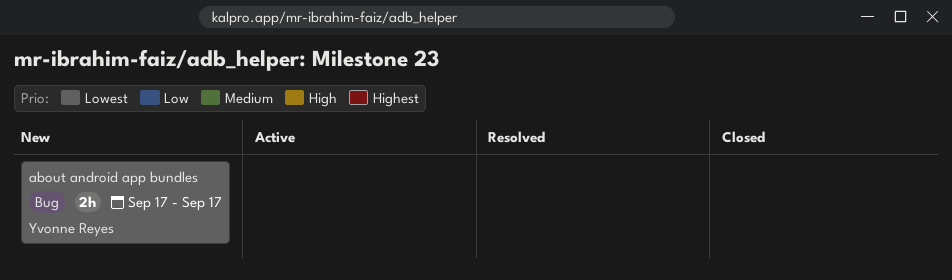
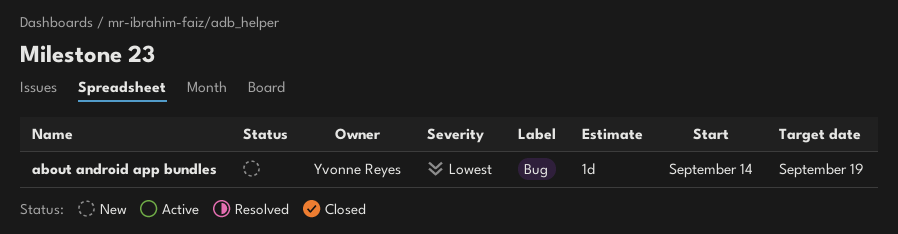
about android app bundles, estimate: 2h -> 1d
about android app bundles, start: Sep 17 -> Sep 14
about android app bundles, due: Sep 17 -> Sep 19

